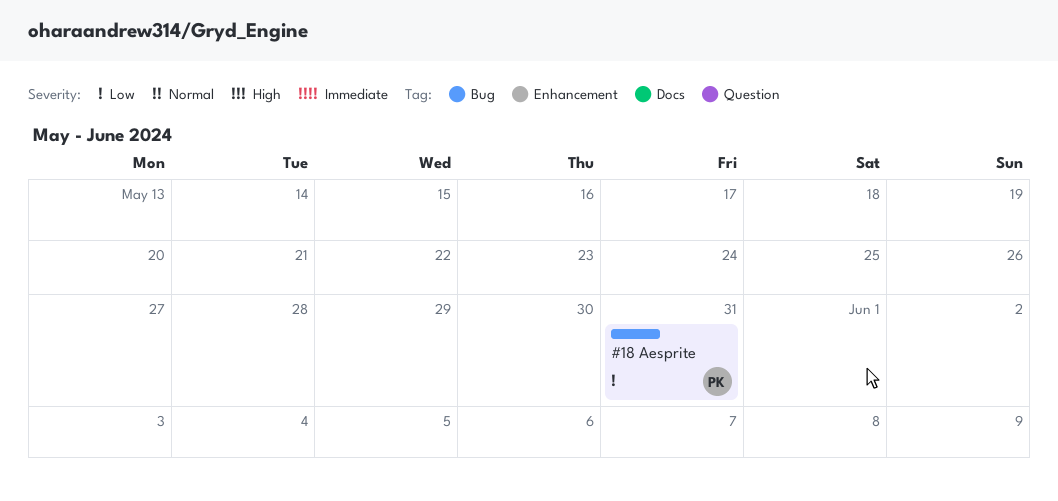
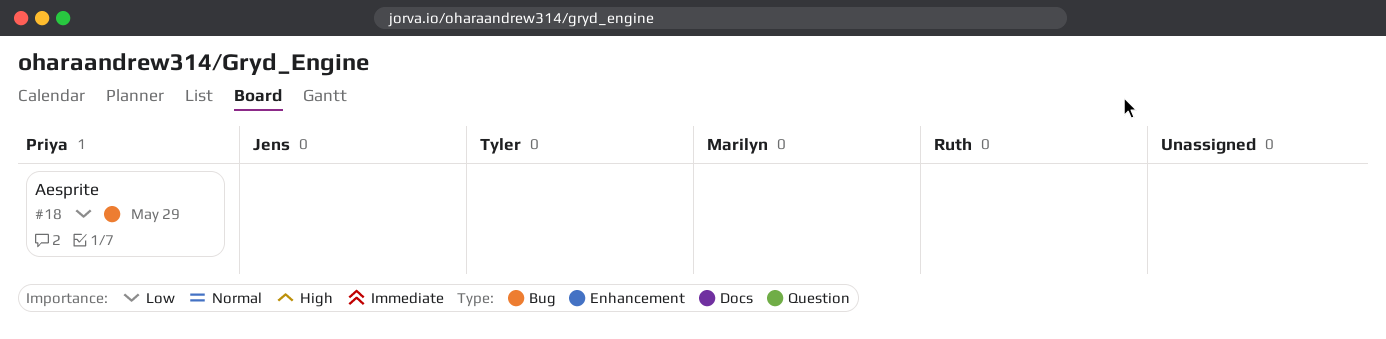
#18, due: May 31 -> May 29

